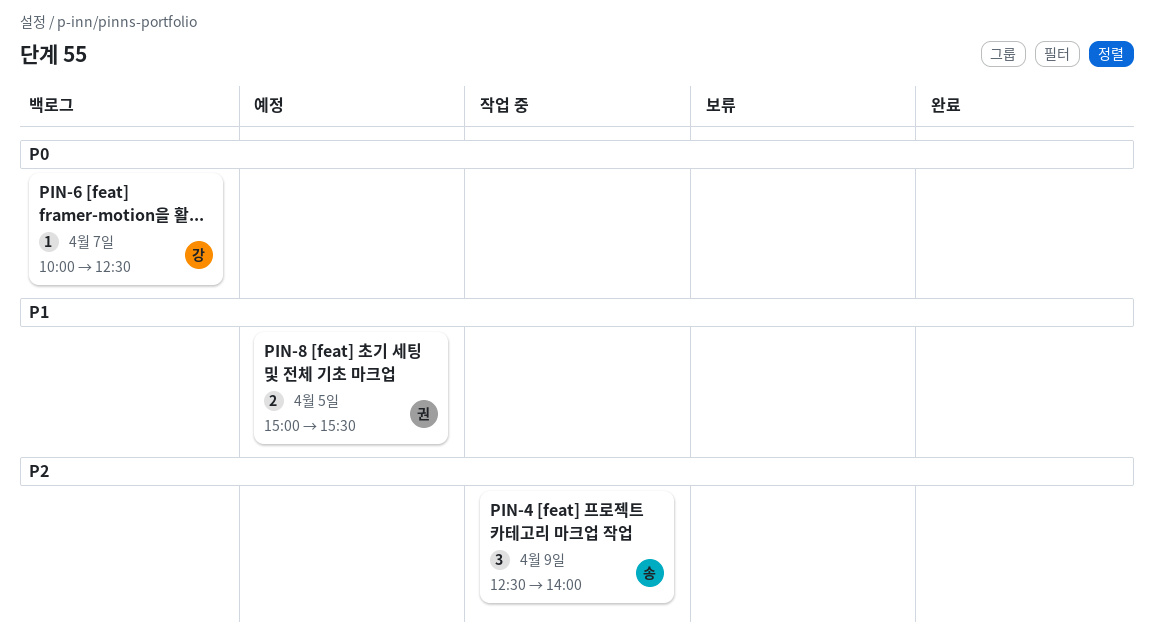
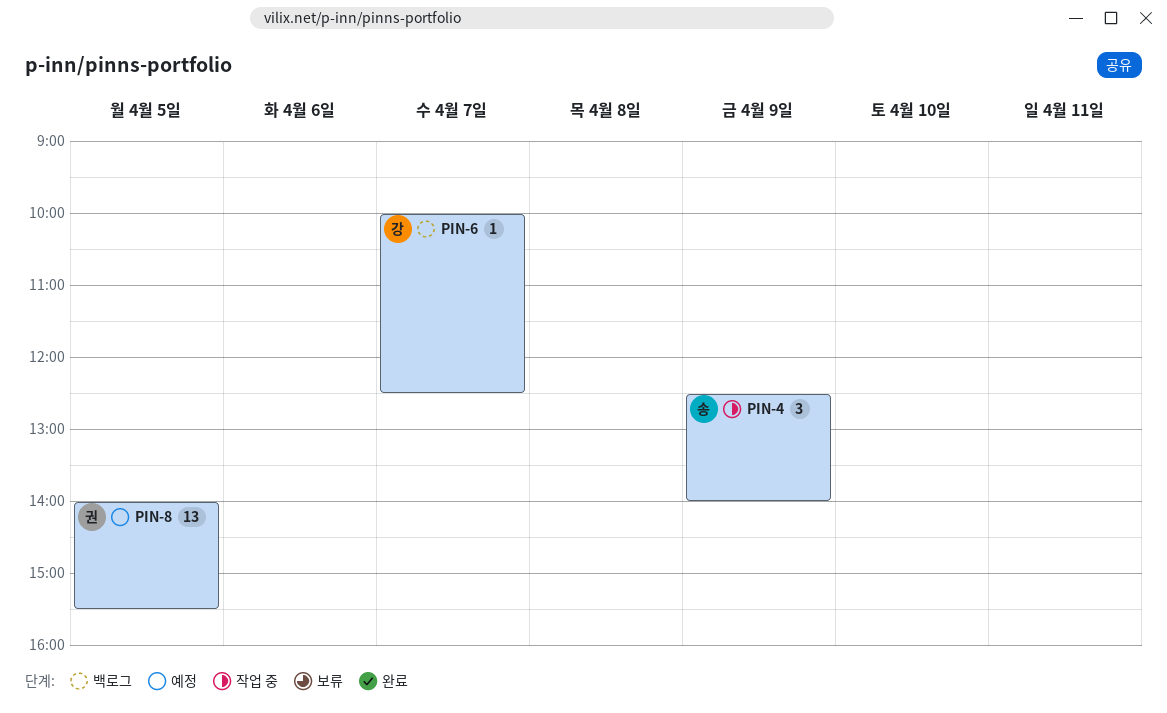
PIN-8, estimate: 2 -> 13
PIN-8, begins: 15:00 -> 14:00

